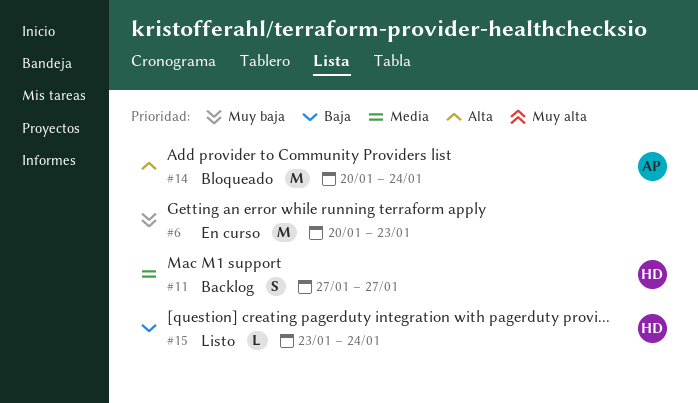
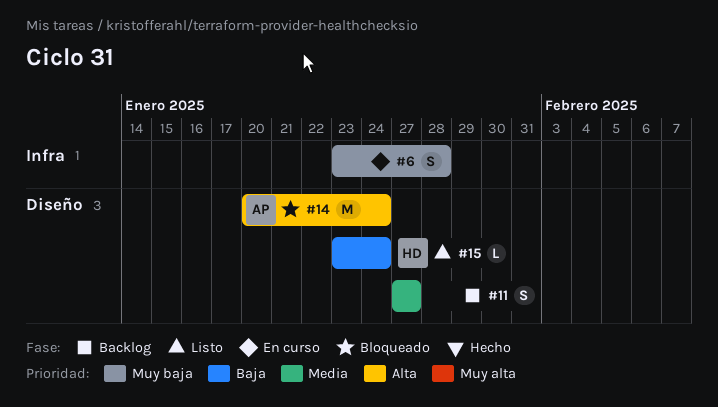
#6, estimate: M -> S
#6, start: Jan 20 -> Jan 23
#6, due: Jan 23 -> Jan 28
#11, owner: HD -> none

